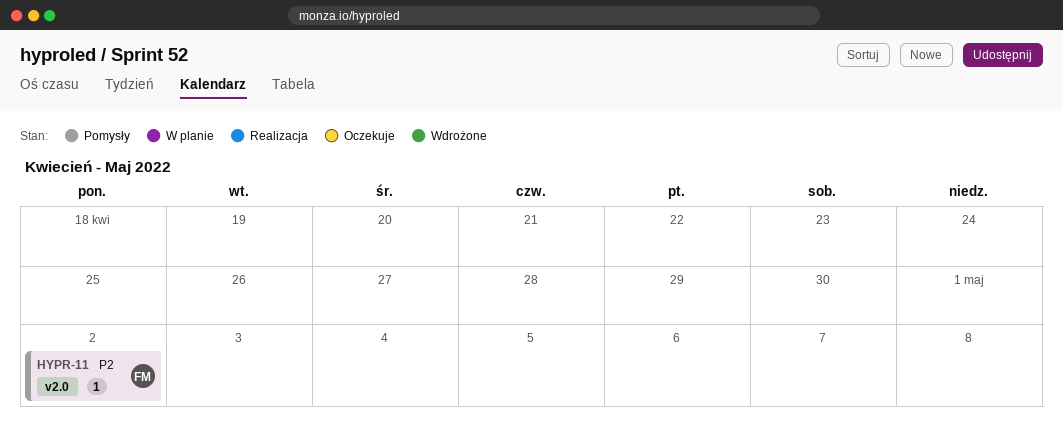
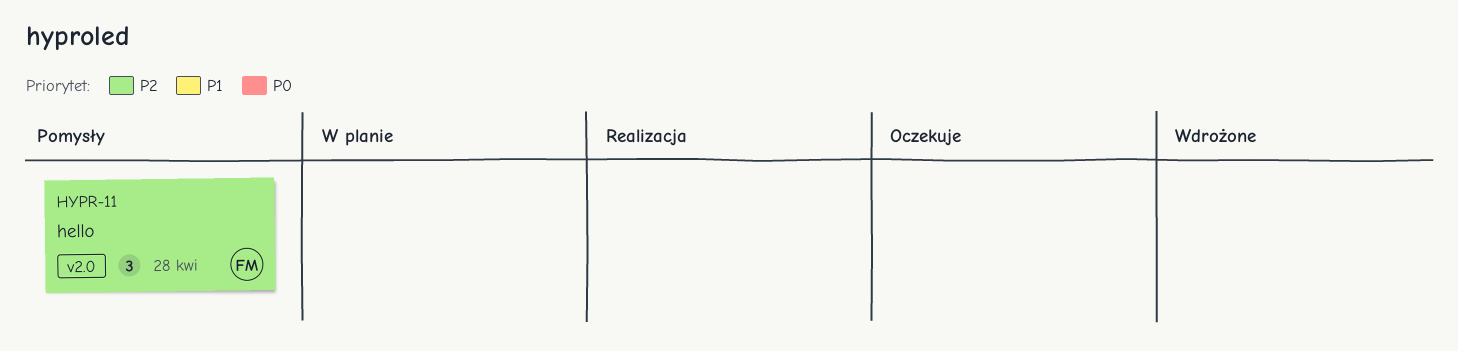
HYPR-11, estimate: 1 -> 3
HYPR-11, due: May 2 -> Apr 28

